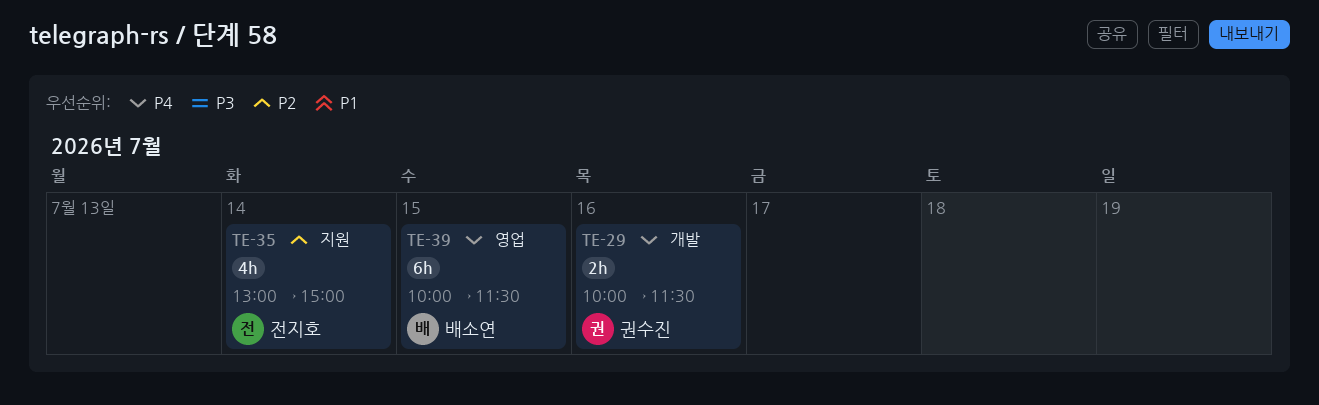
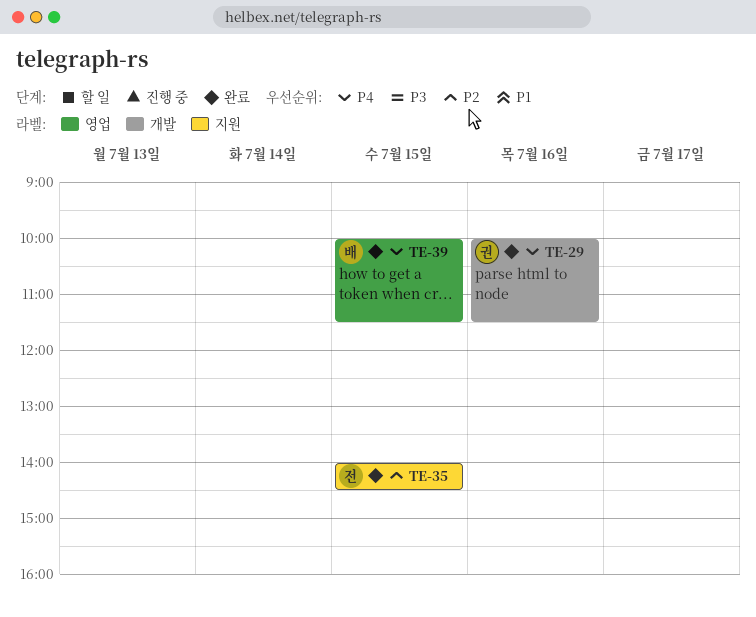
TE-35, day: Jul 14 -> Jul 15
TE-35, begins: 13:00 -> 14:00
TE-35, ends: 15:00 -> 14:30

